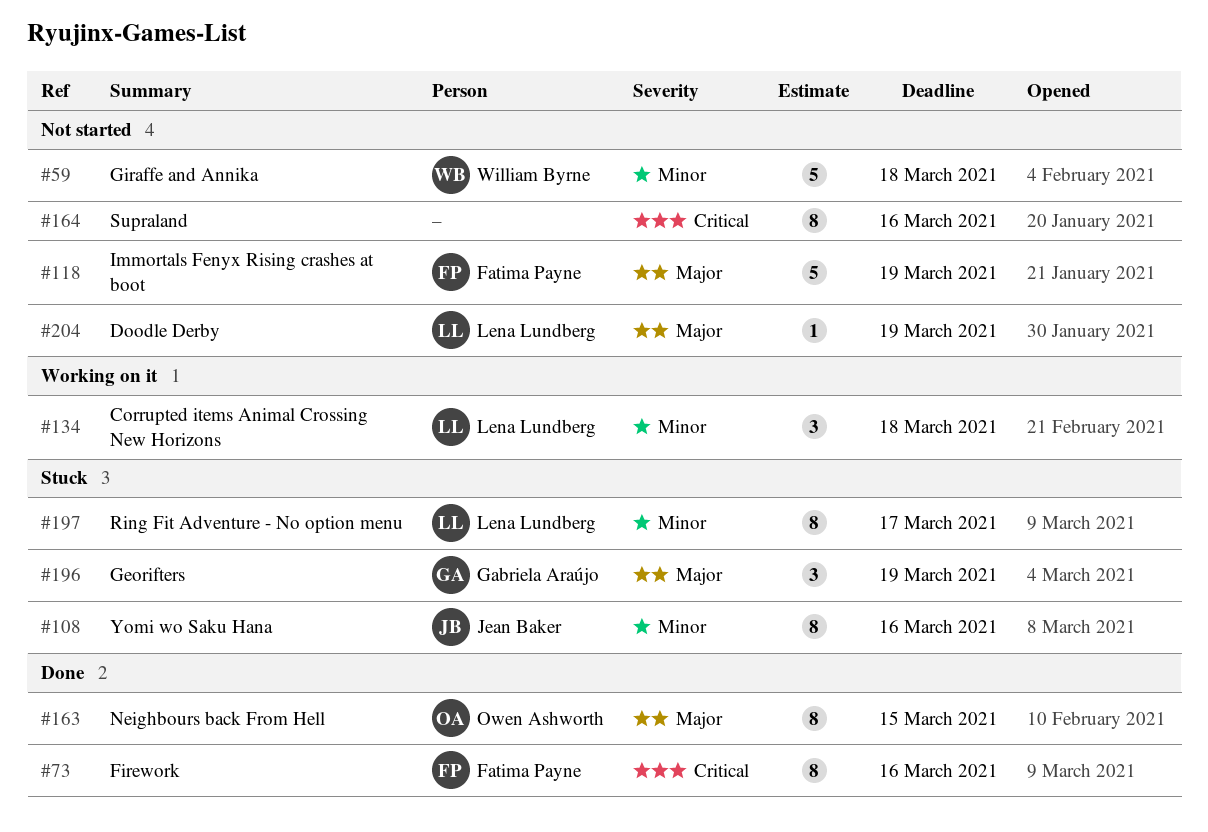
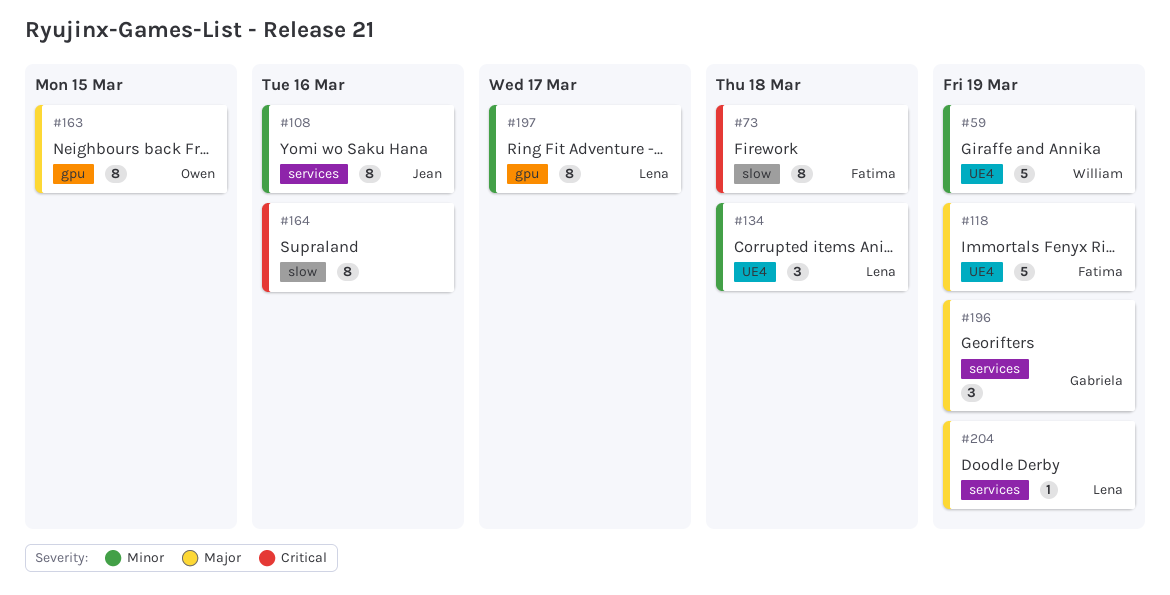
#59, due: Mar 18 -> Mar 19
#73, due: Mar 16 -> Mar 18

